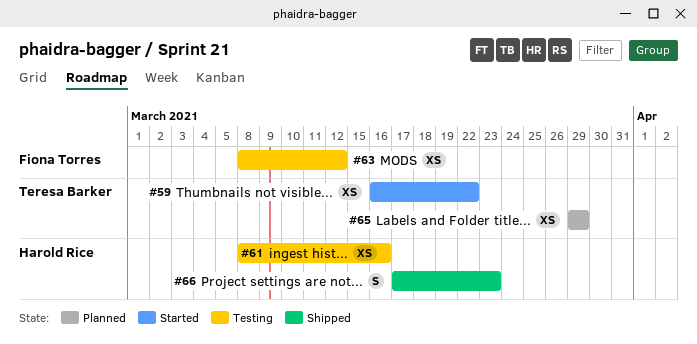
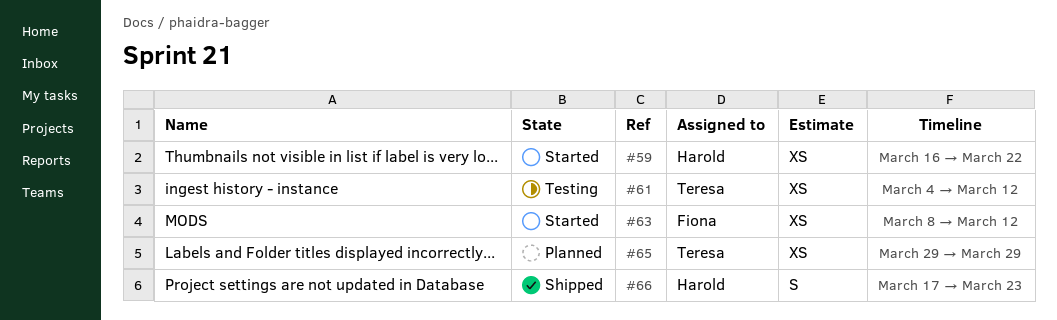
#59, owner: Teresa Barker -> Harold Rice
#61, owner: Harold Rice -> Teresa Barker
#61, start: Mar 8 -> Mar 4
#61, due: Mar 16 -> Mar 12
#63, status: Testing -> Started

